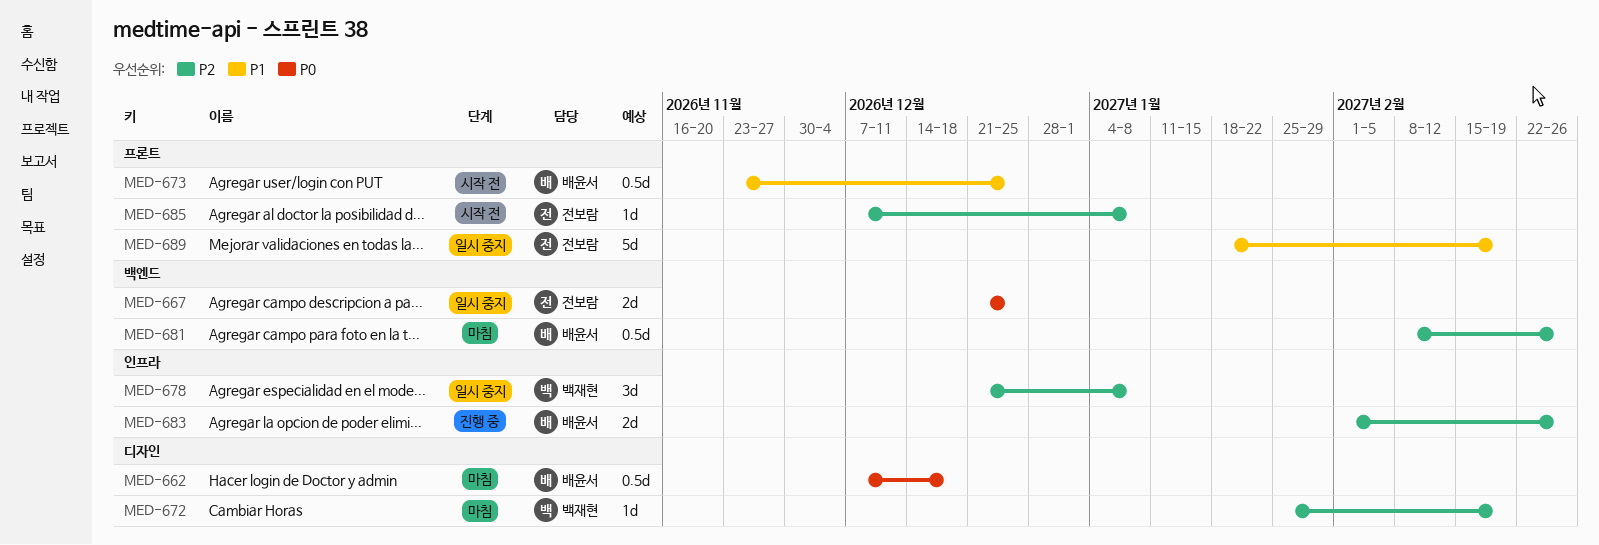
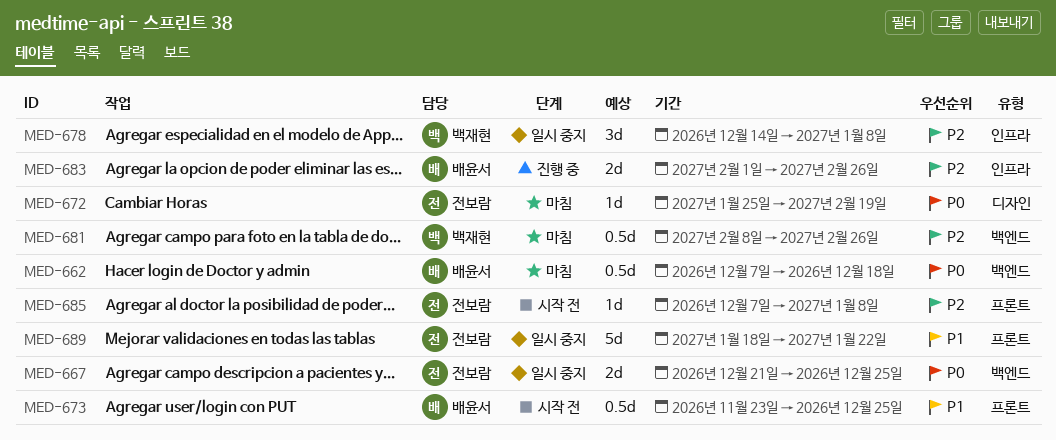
MED-662, label: 디자인 -> 백엔드
MED-672, owner: 백재현 -> 전보람
MED-672, priority: P2 -> P0
MED-678, start: Dec 21 -> Dec 14
MED-681, owner: 배윤서 -> 백재현
MED-689, due: Feb 19 -> Jan 22

